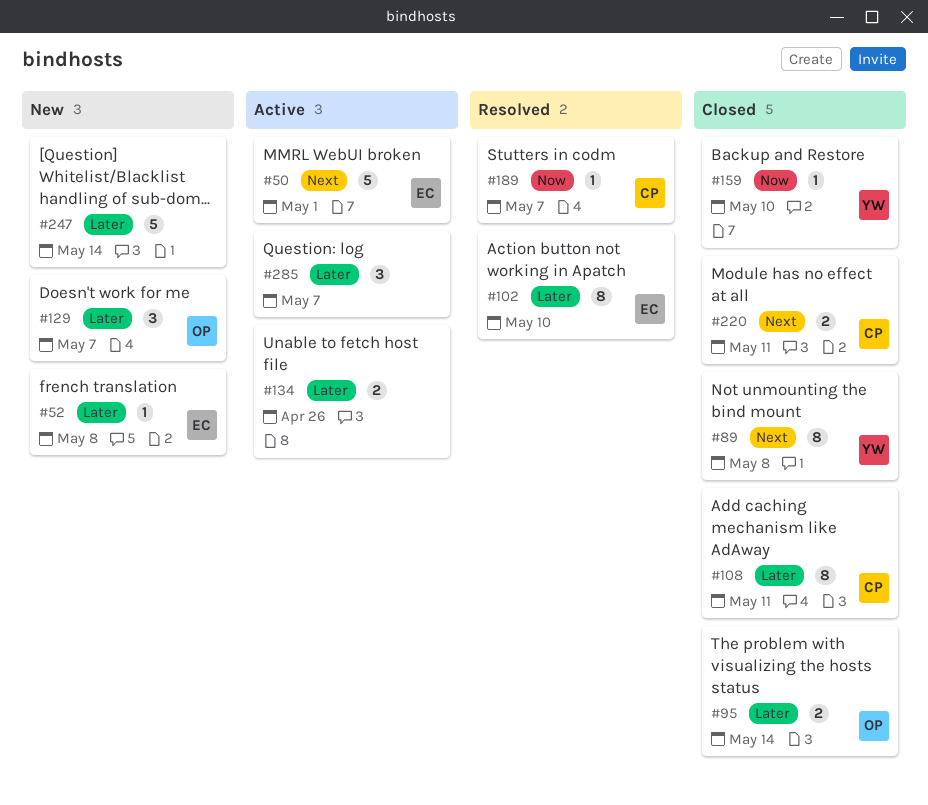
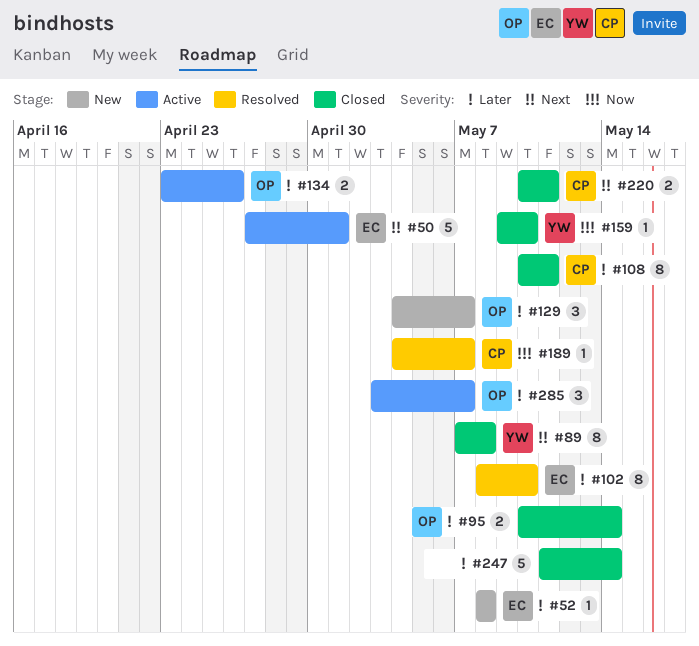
#134, owner: none -> OP
#247, status: New -> Closed
#285, owner: none -> OP

